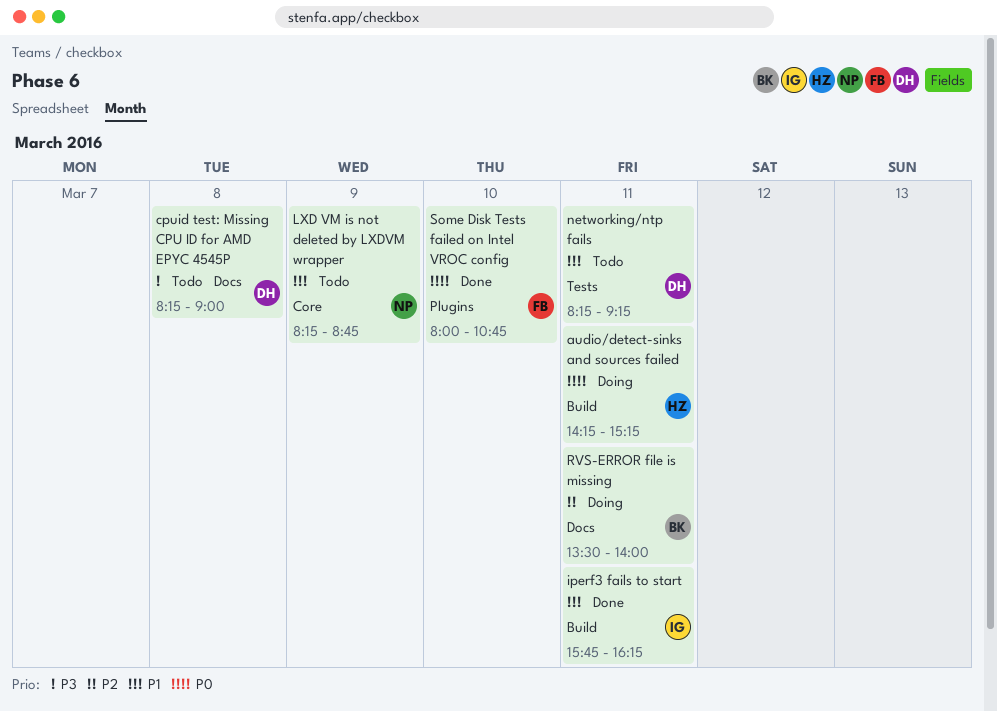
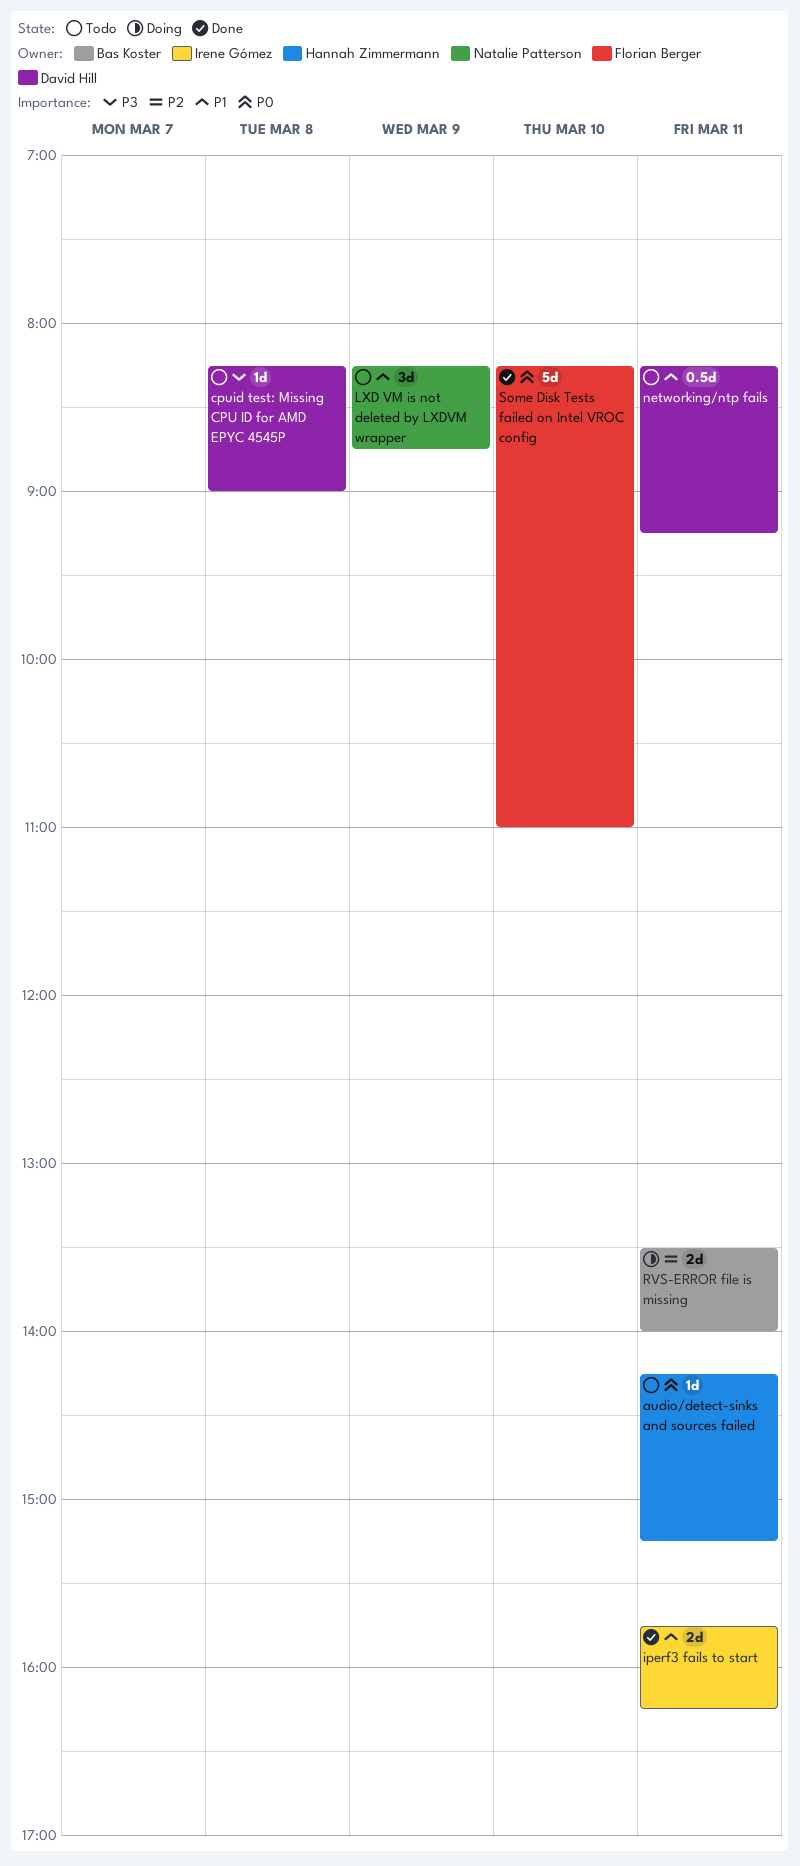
audio/detect-sinks and sources failed, status: Doing -> Todo
Some Disk Tests failed on Intel VROC config, begins: 08:00 -> 08:15
Some Disk Tests failed on Intel VROC config, ends: 10:45 -> 11:00

